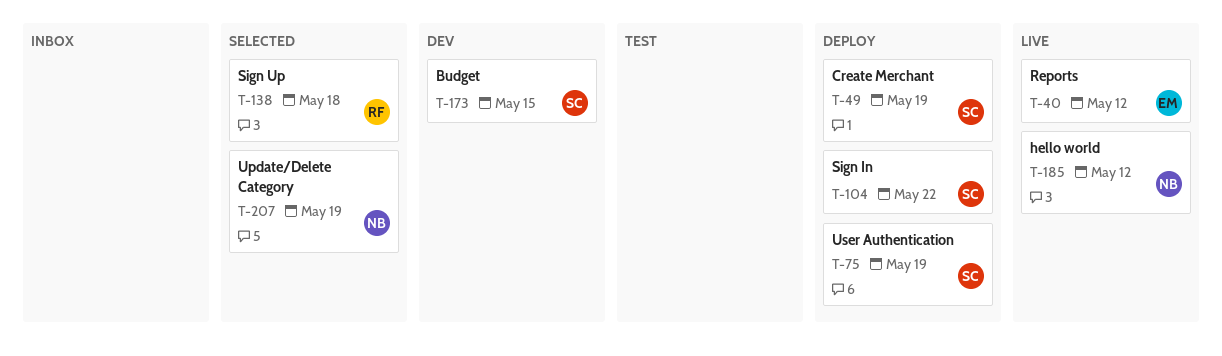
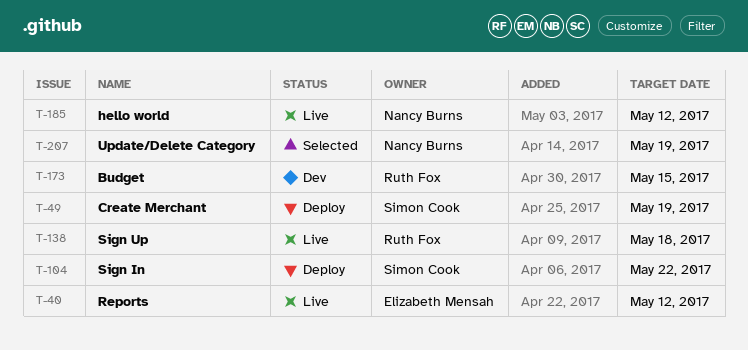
T-75: present -> none
T-138, status: Selected -> Live
T-173, owner: Simon Cook -> Ruth Fox

